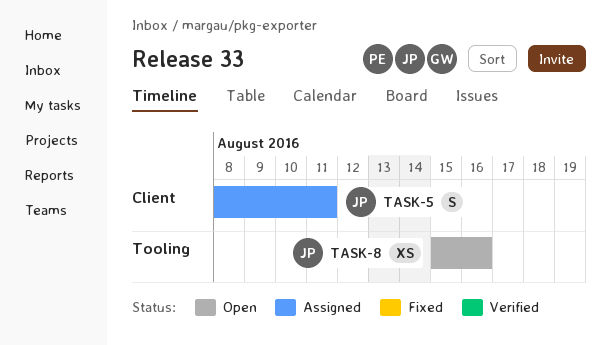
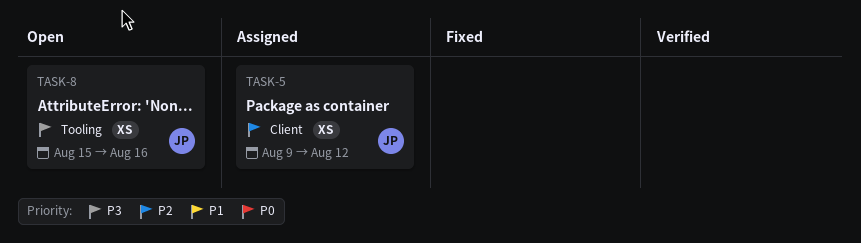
TASK-5, estimate: S -> XS
TASK-5, start: Aug 8 -> Aug 9
TASK-5, due: Aug 11 -> Aug 12

